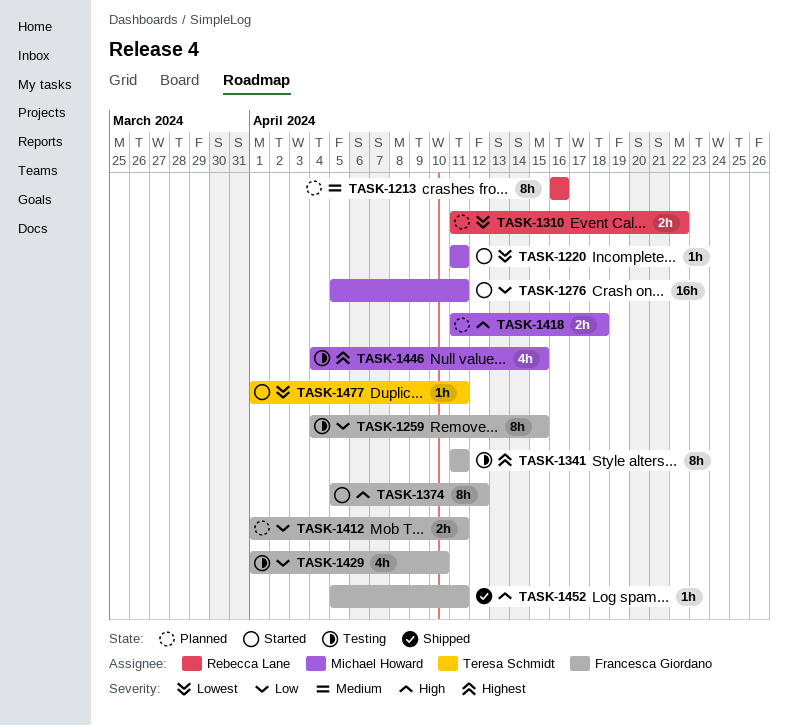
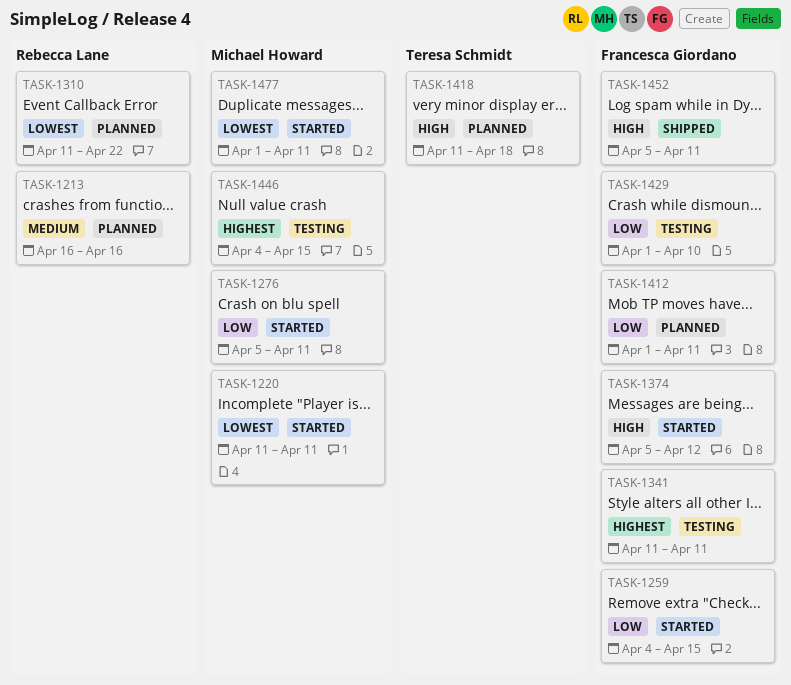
TASK-1259, status: Testing -> Started
TASK-1418, owner: Michael Howard -> Teresa Schmidt
TASK-1477, owner: Teresa Schmidt -> Michael Howard

